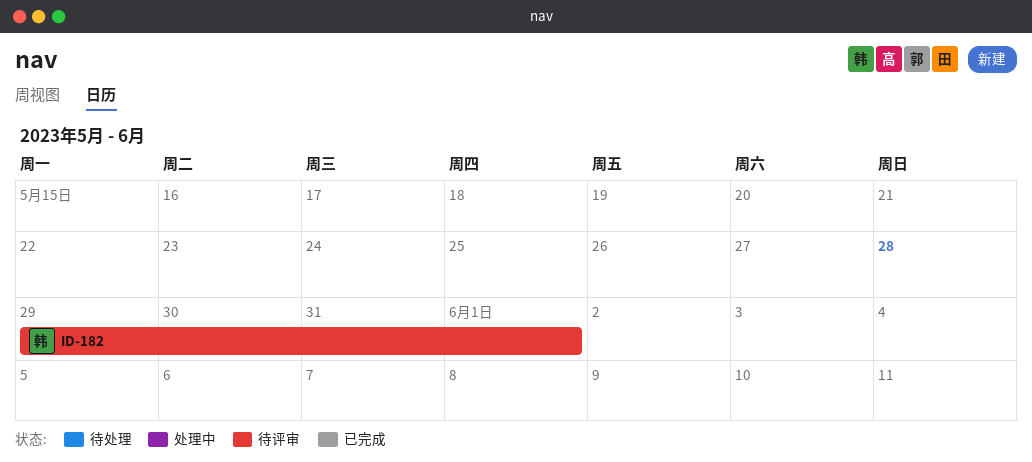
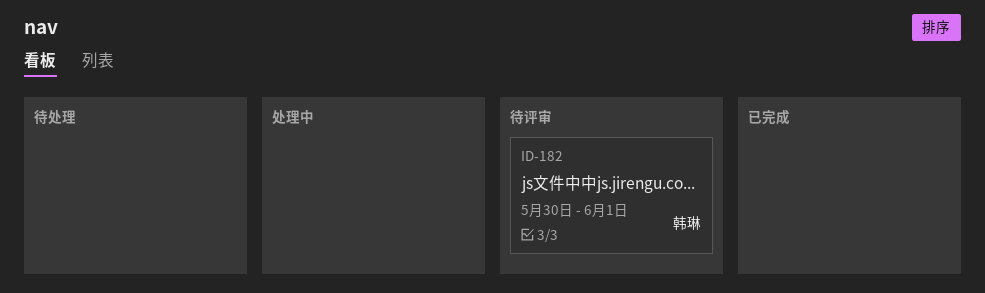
ID-182, start: May 29 -> May 30

